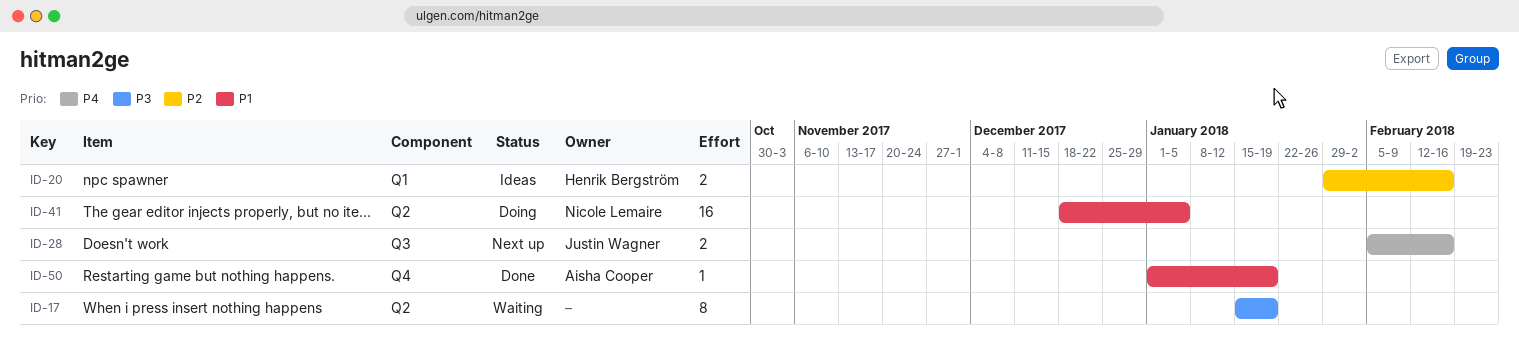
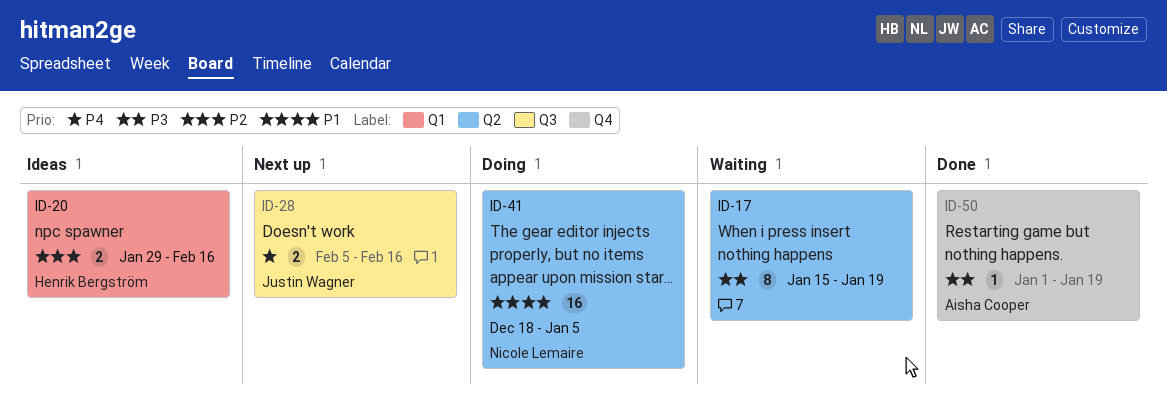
ID-50, priority: P1 -> P3

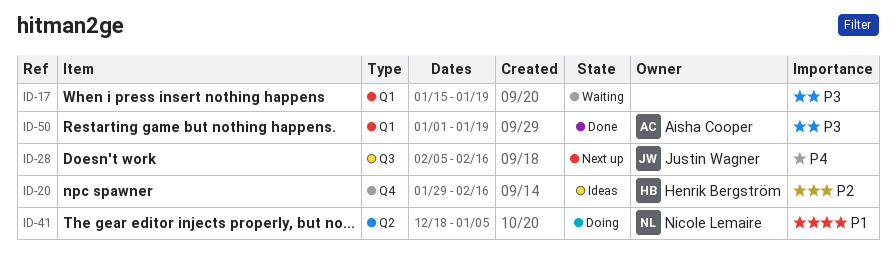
ID-17, label: Q2 -> Q1
ID-20, label: Q1 -> Q4
ID-50, label: Q4 -> Q1

